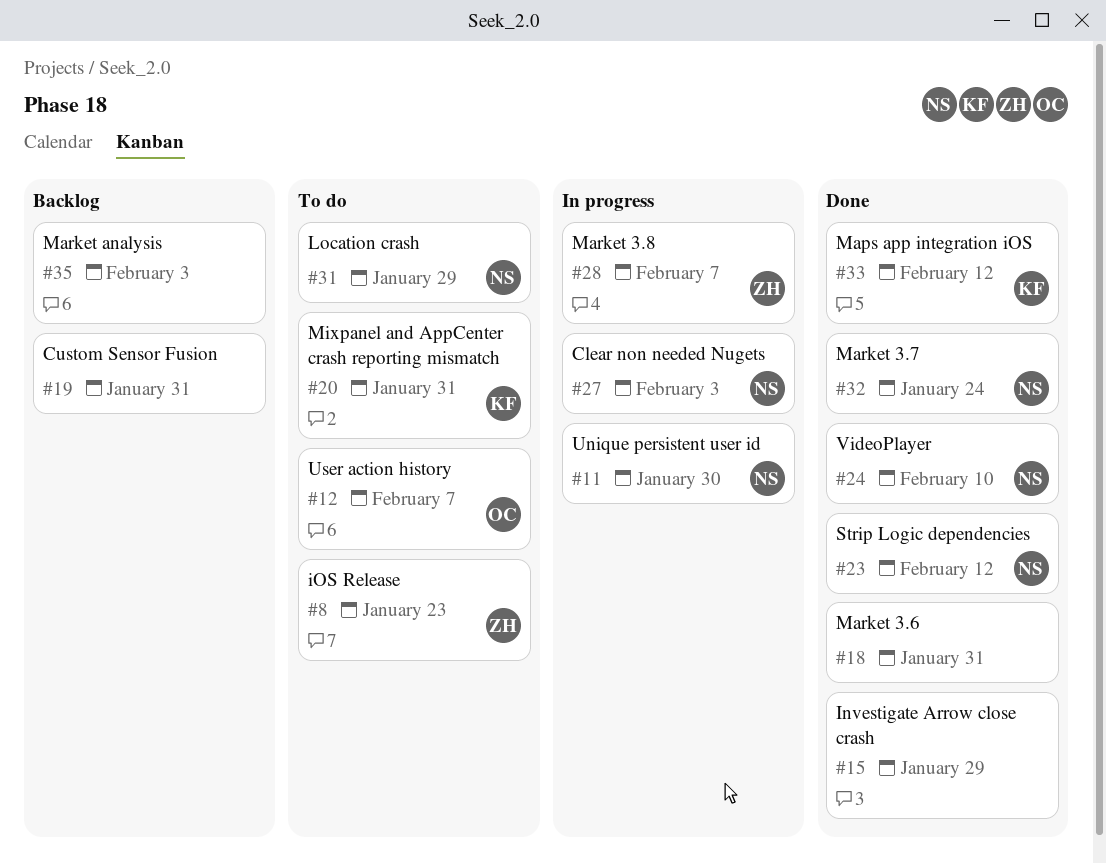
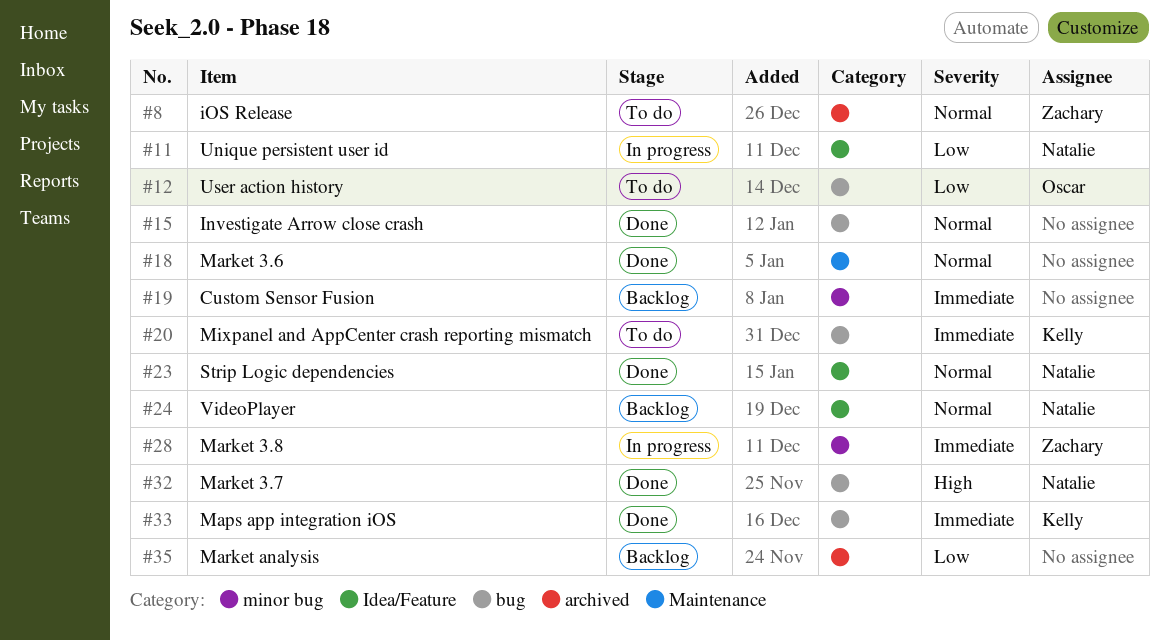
#24, status: Done -> Backlog
#27: present -> none
#31: present -> none

